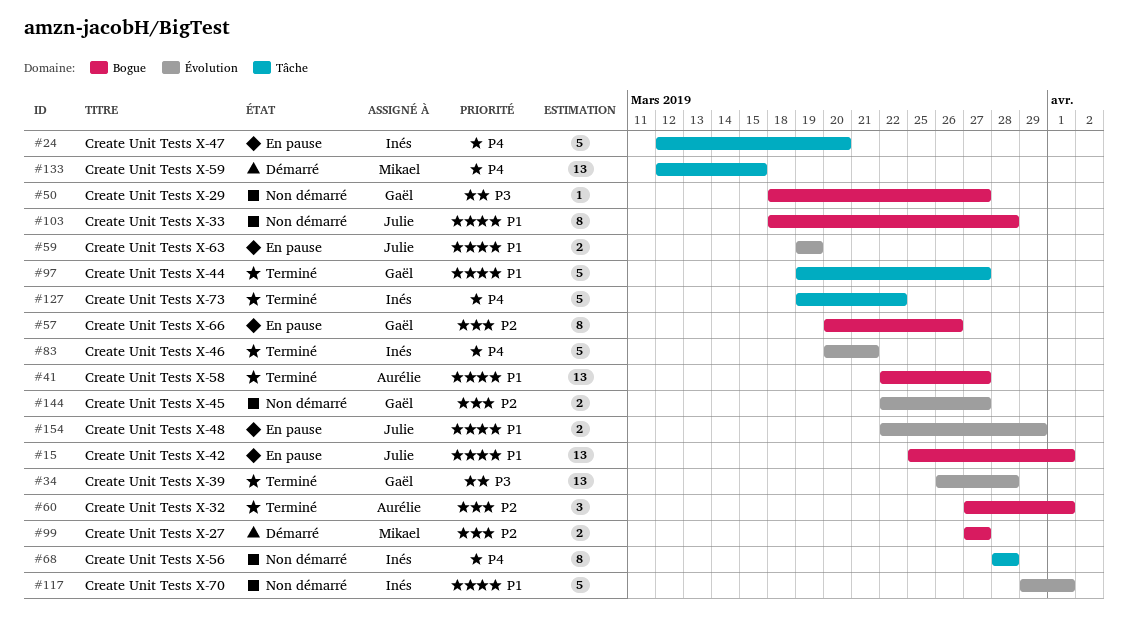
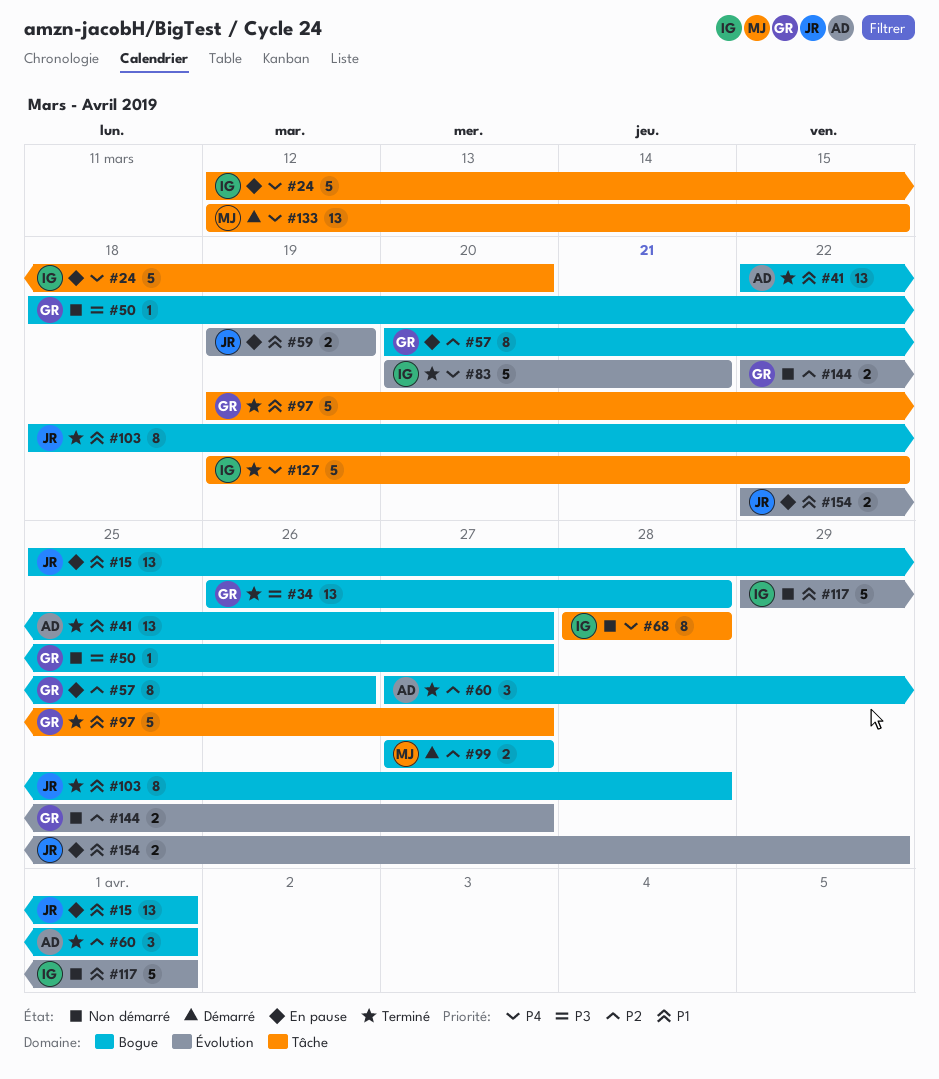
#34, label: Évolution -> Bogue
#103, status: Non démarré -> Terminé

